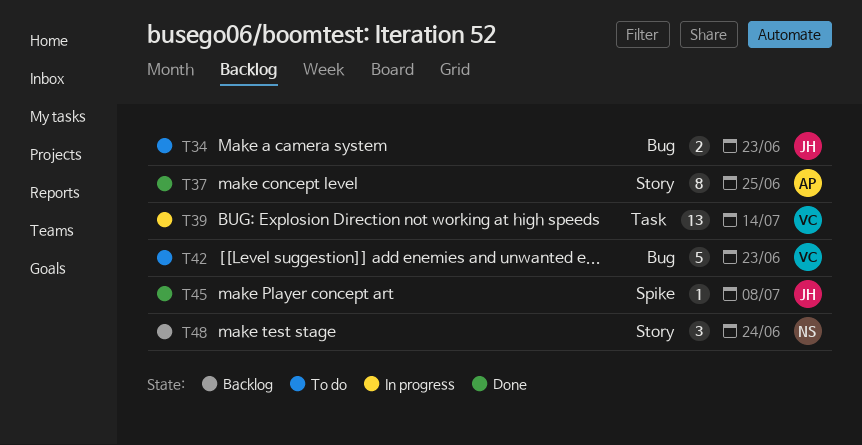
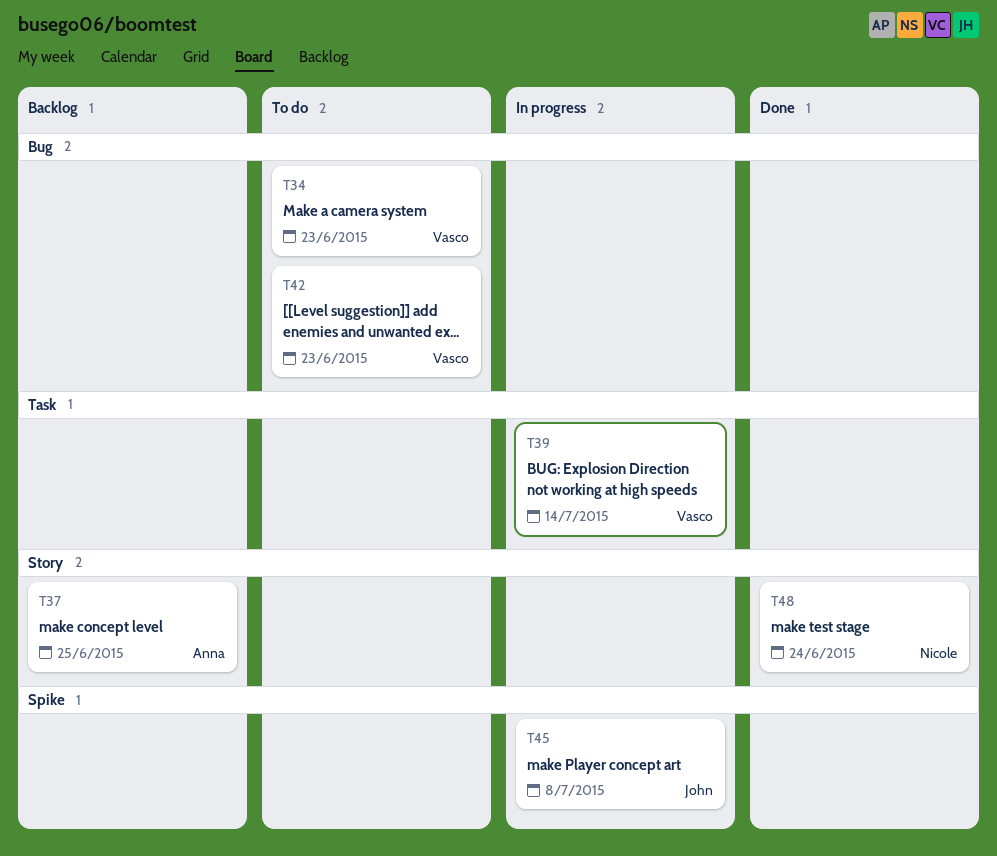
T34, owner: John -> Vasco
T37, status: Done -> Backlog
T45, status: Done -> In progress
T48, status: Backlog -> Done

